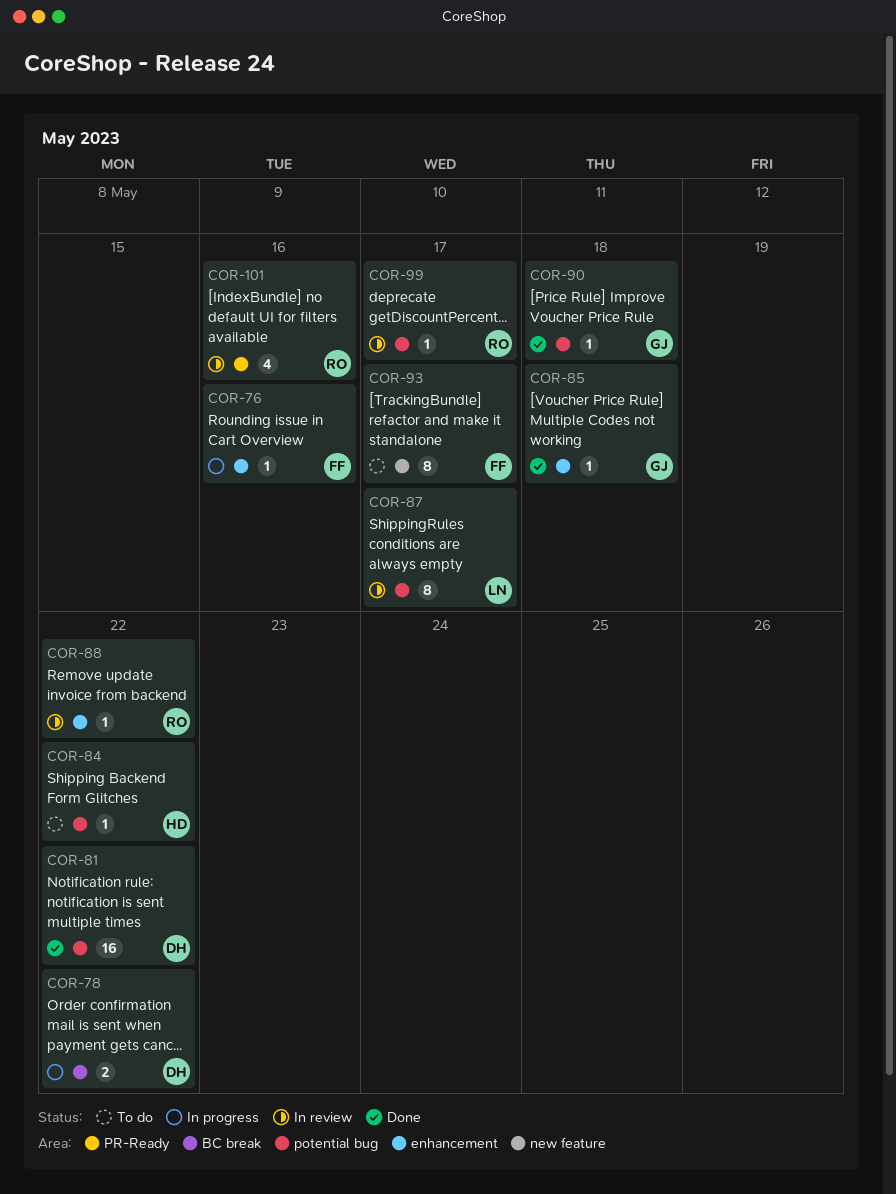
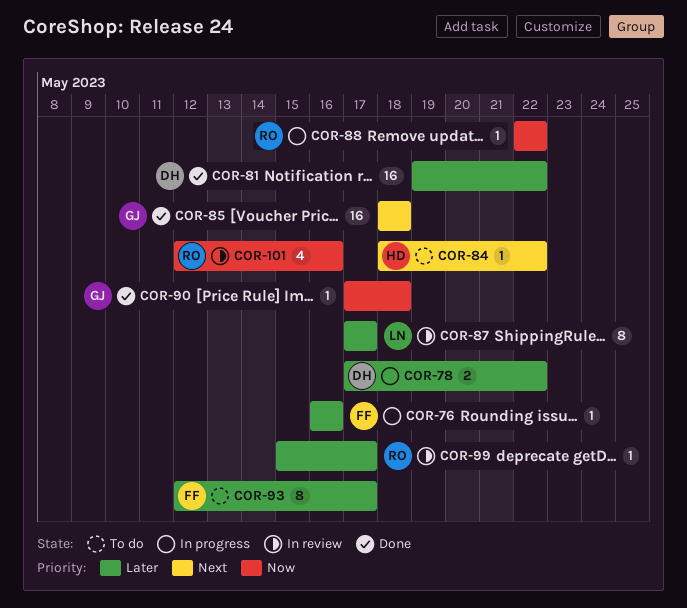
COR-85, estimate: 1 -> 16
COR-88, status: In review -> In progress

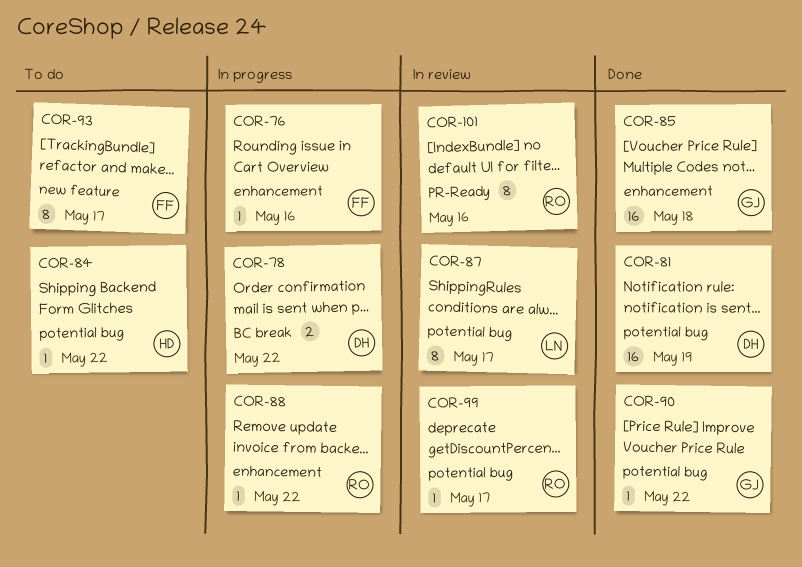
COR-81, due: May 22 -> May 19
COR-90, due: May 18 -> May 22
COR-101, estimate: 4 -> 8

